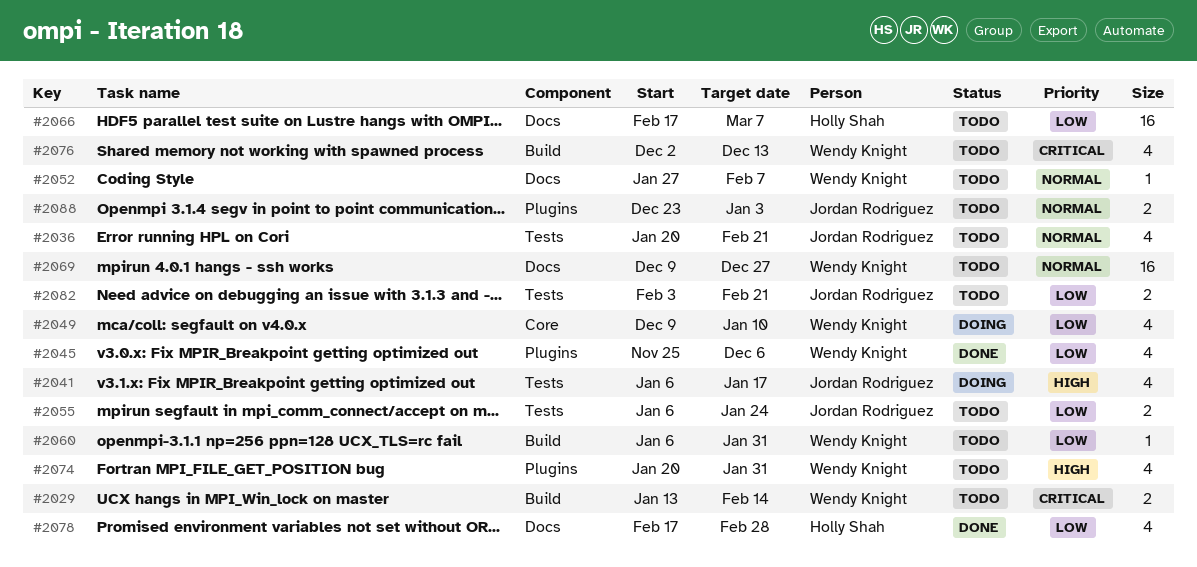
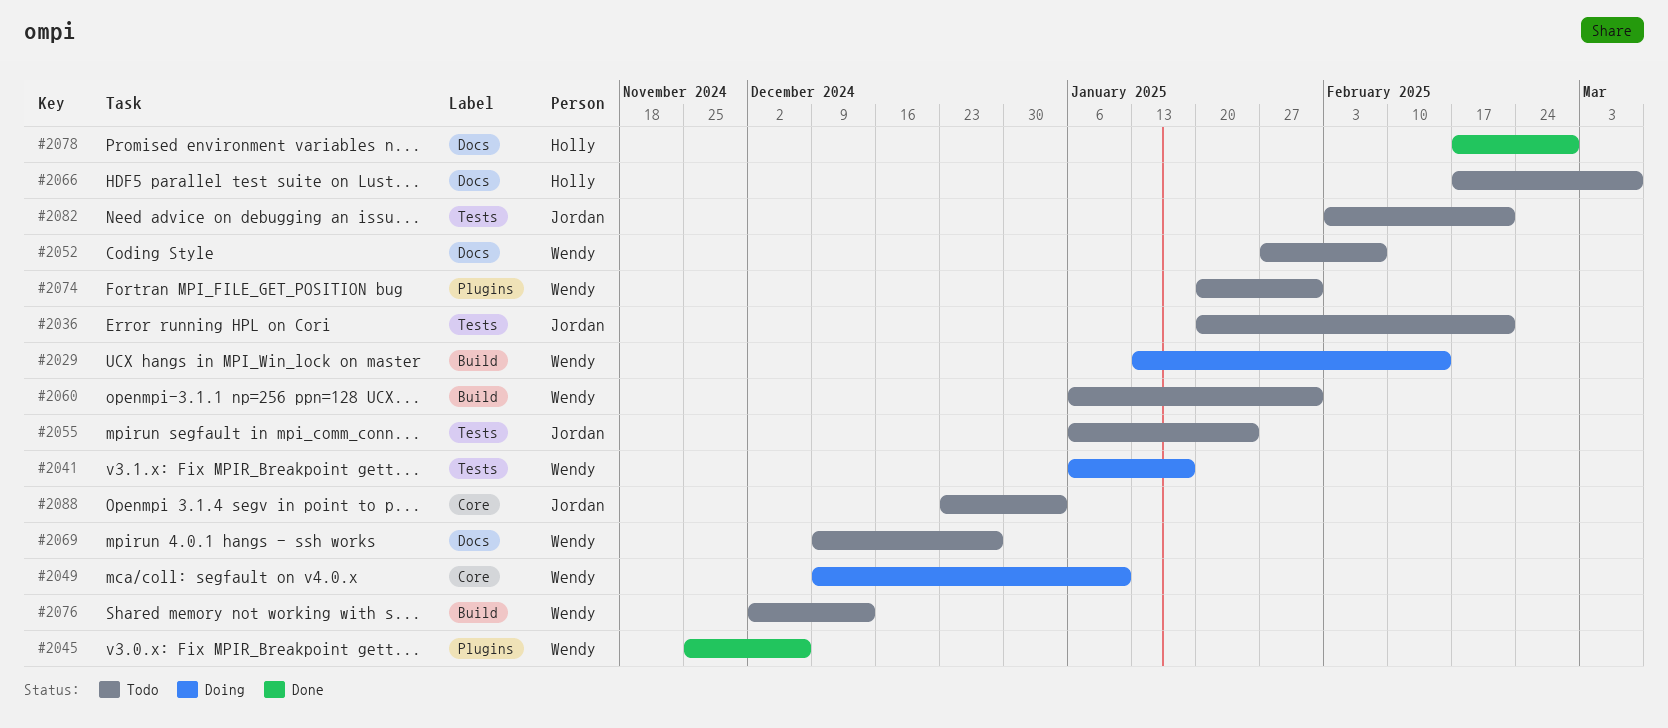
#2029, status: Todo -> Doing
#2041, owner: Jordan Rodriguez -> Wendy Knight
#2088, label: Plugins -> Core

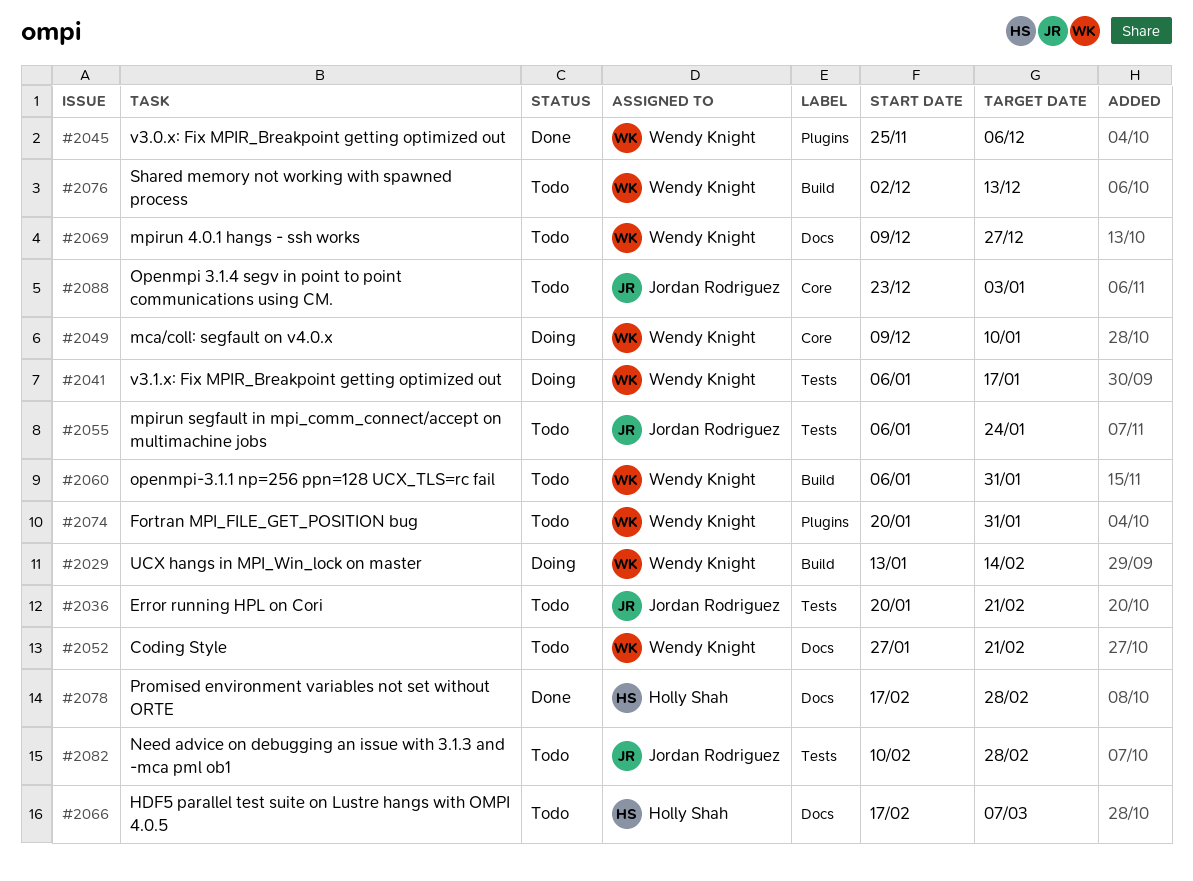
#2052, due: Feb 7 -> Feb 21
#2082, start: Feb 3 -> Feb 10
#2082, due: Feb 21 -> Feb 28

